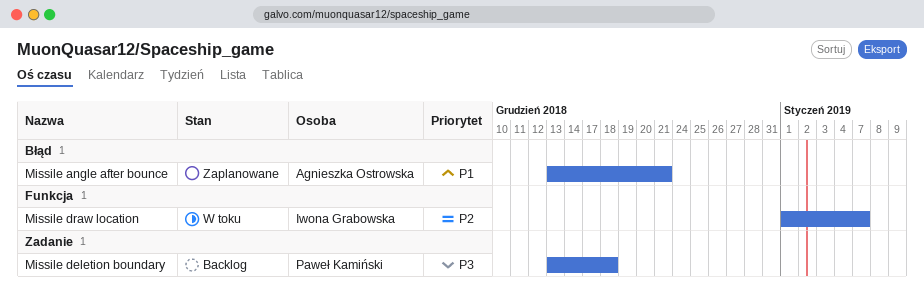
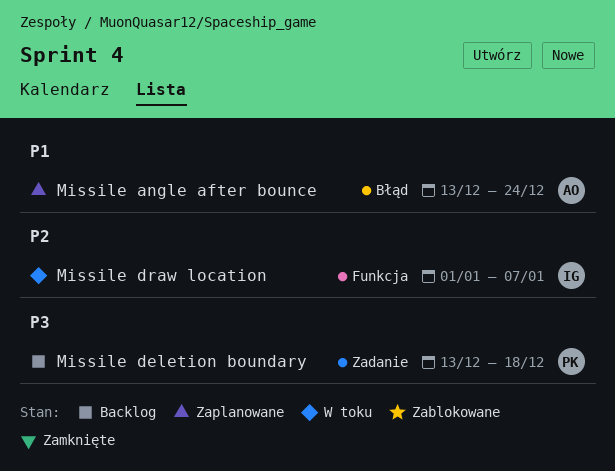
Missile angle after bounce, due: Dec 21 -> Dec 24

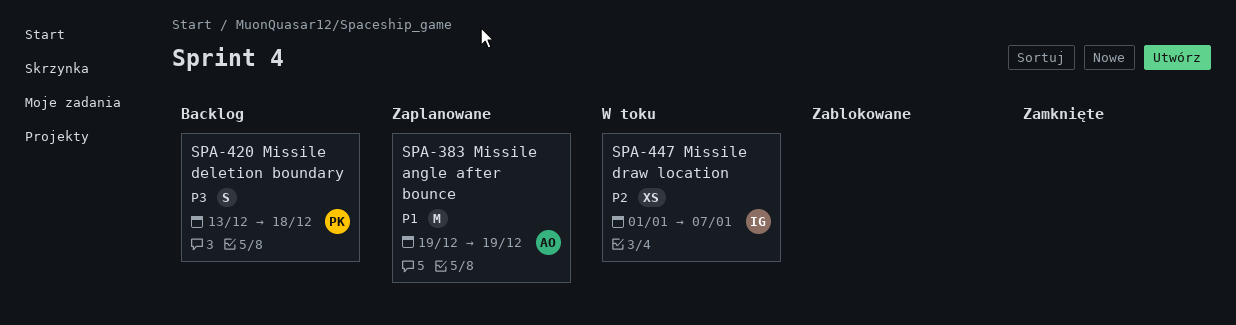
Missile angle after bounce, start: Dec 13 -> Dec 19
Missile angle after bounce, due: Dec 24 -> Dec 19

